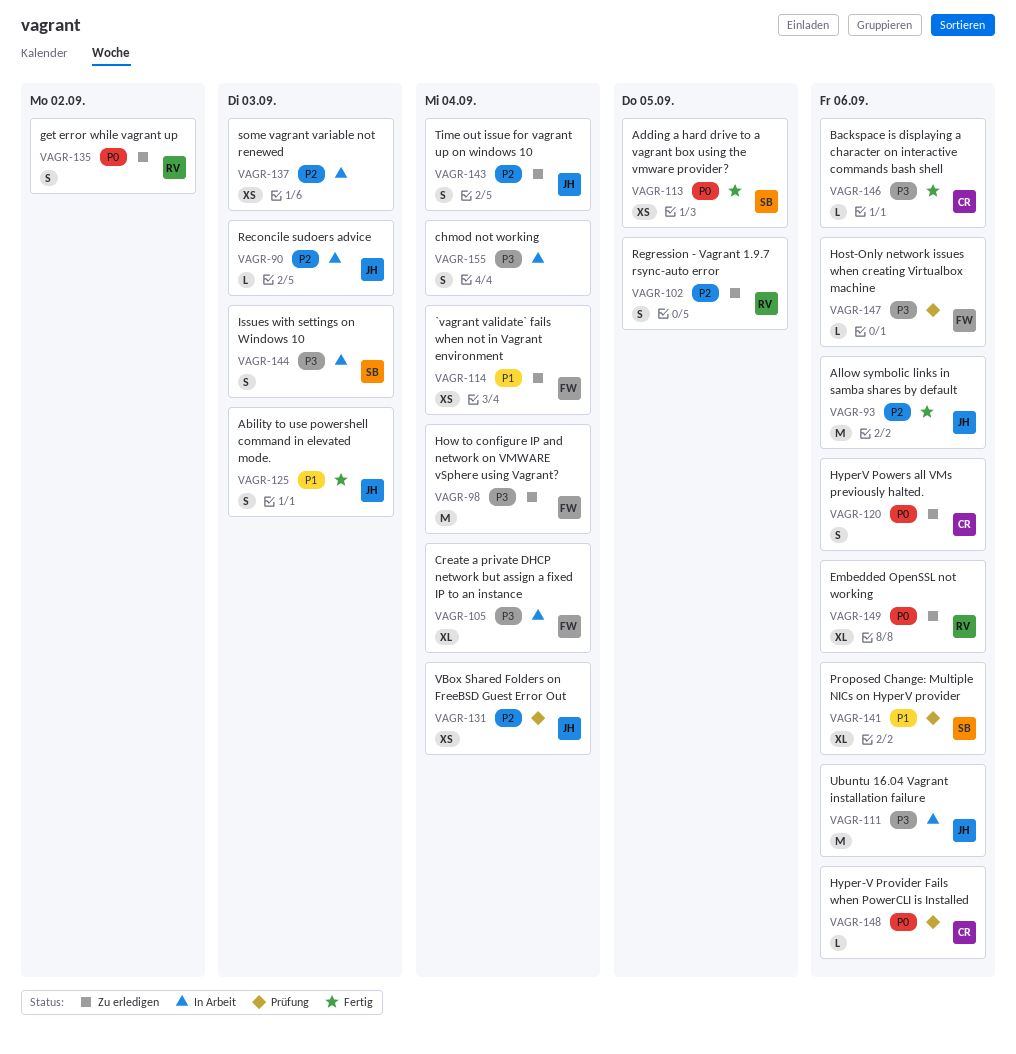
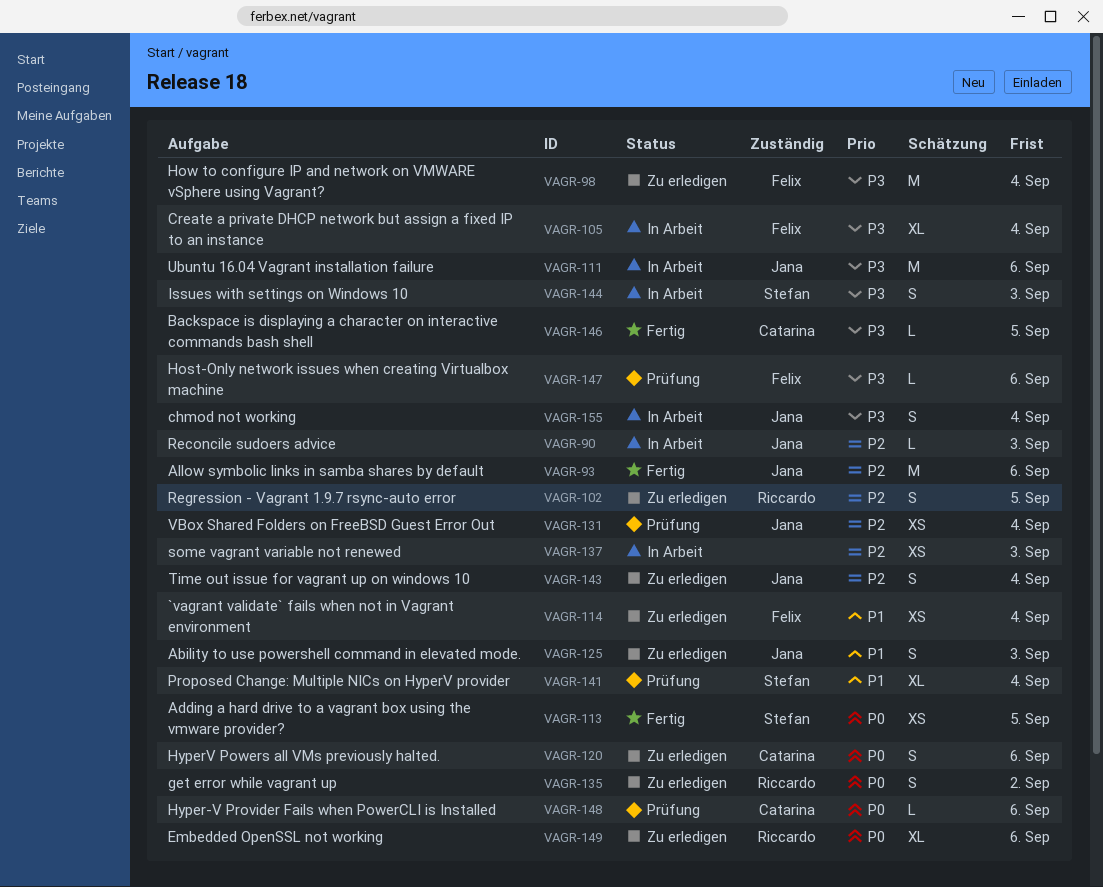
VAGR-125, status: Fertig -> Zu erledigen
VAGR-141, due: Sep 6 -> Sep 4
VAGR-146, due: Sep 6 -> Sep 5
VAGR-155, owner: none -> Jana

